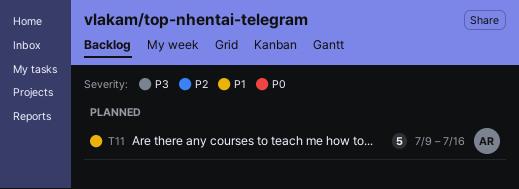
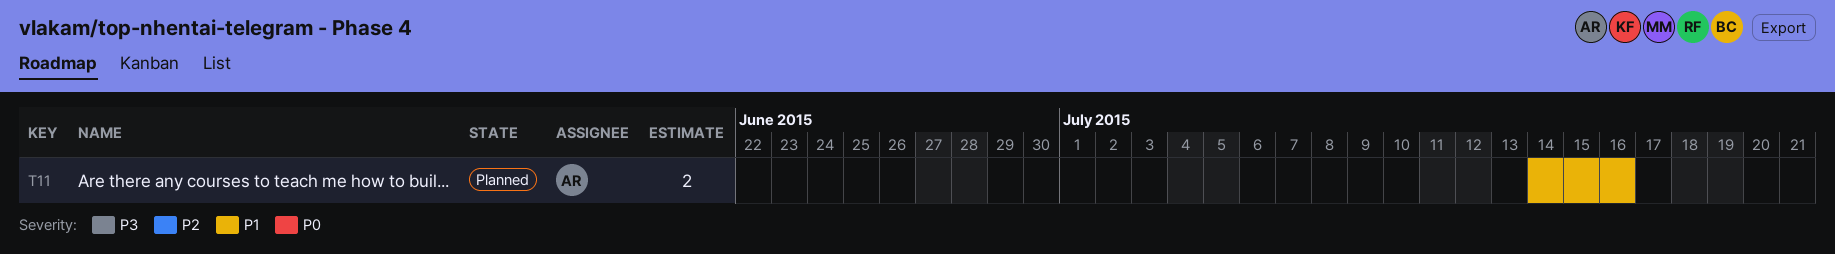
T11, estimate: 5 -> 2
T11, start: Jul 9 -> Jul 14

